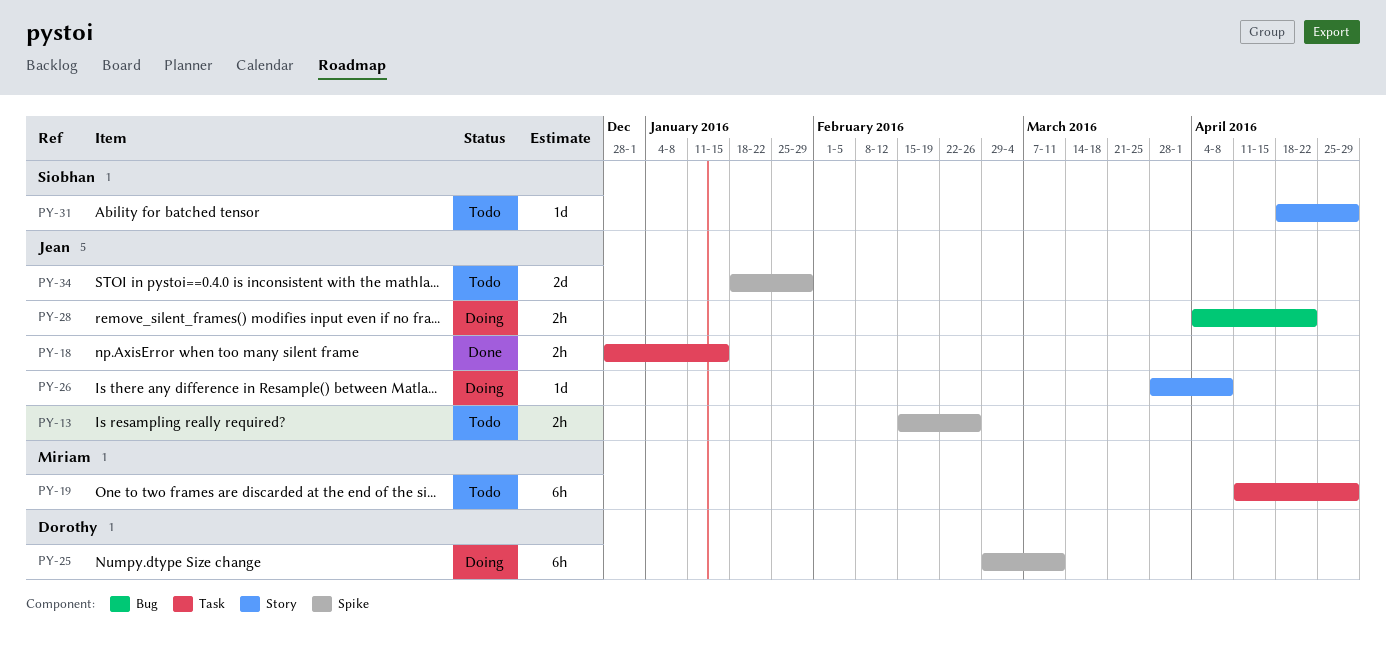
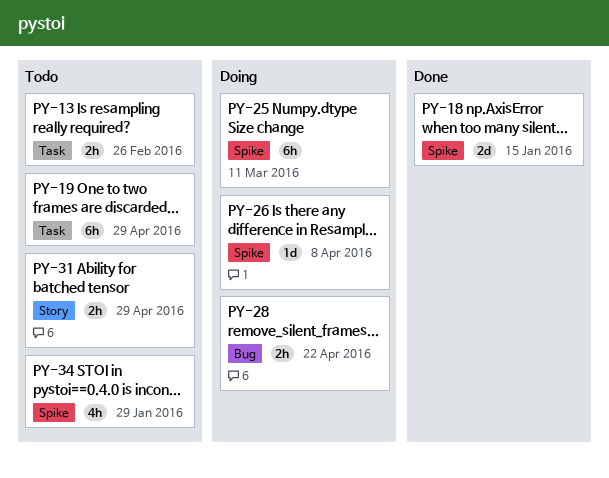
PY-13, label: Spike -> Task
PY-18, label: Task -> Spike
PY-18, estimate: 2h -> 2d
PY-26, label: Story -> Spike
PY-31, estimate: 1d -> 2h
PY-34, estimate: 2d -> 4h

